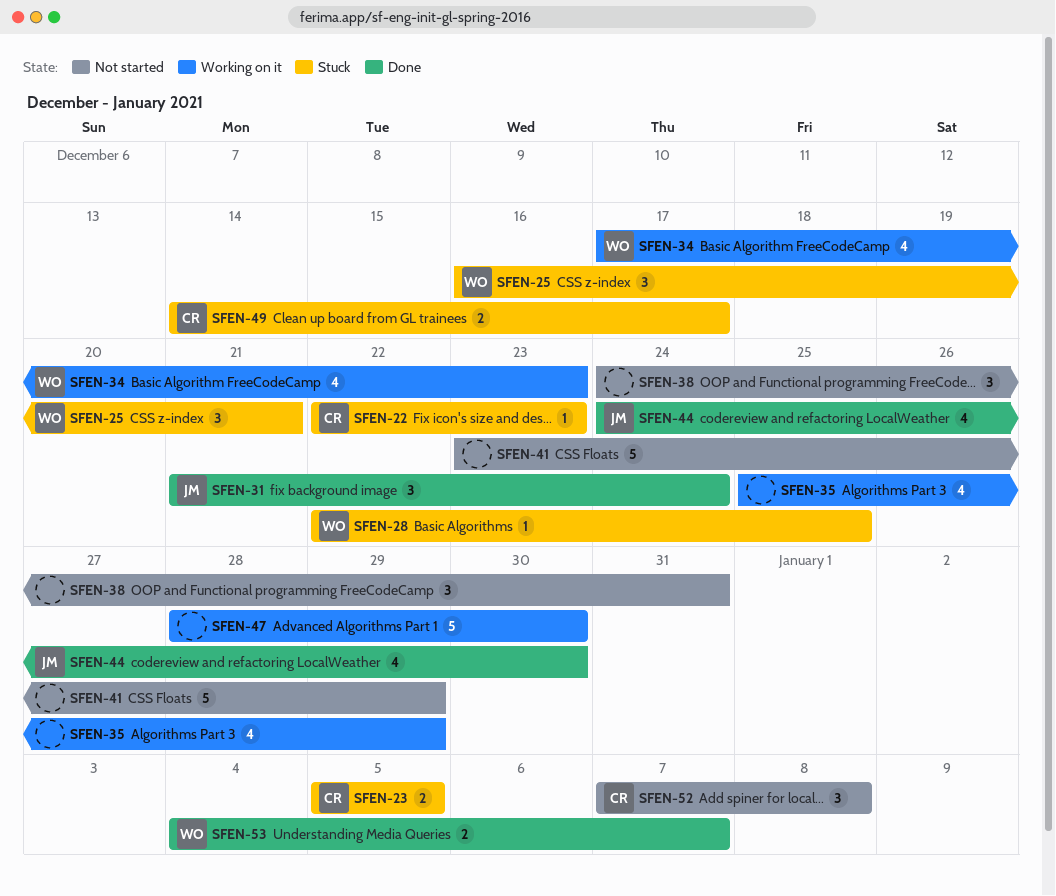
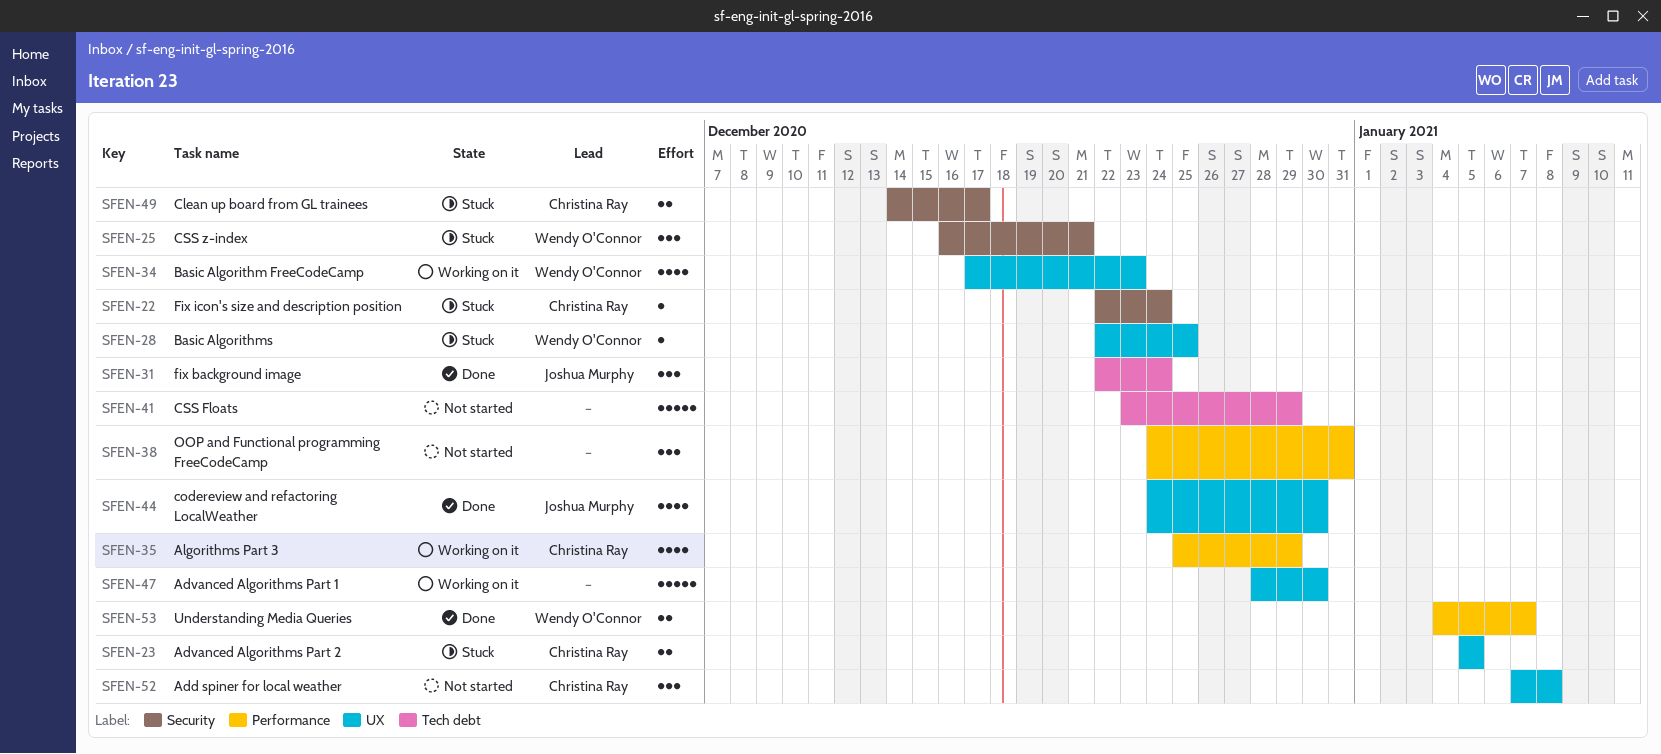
SFEN-22, due: Dec 23 -> Dec 24
SFEN-31, start: Dec 21 -> Dec 22
SFEN-35, owner: none -> Christina Ray

